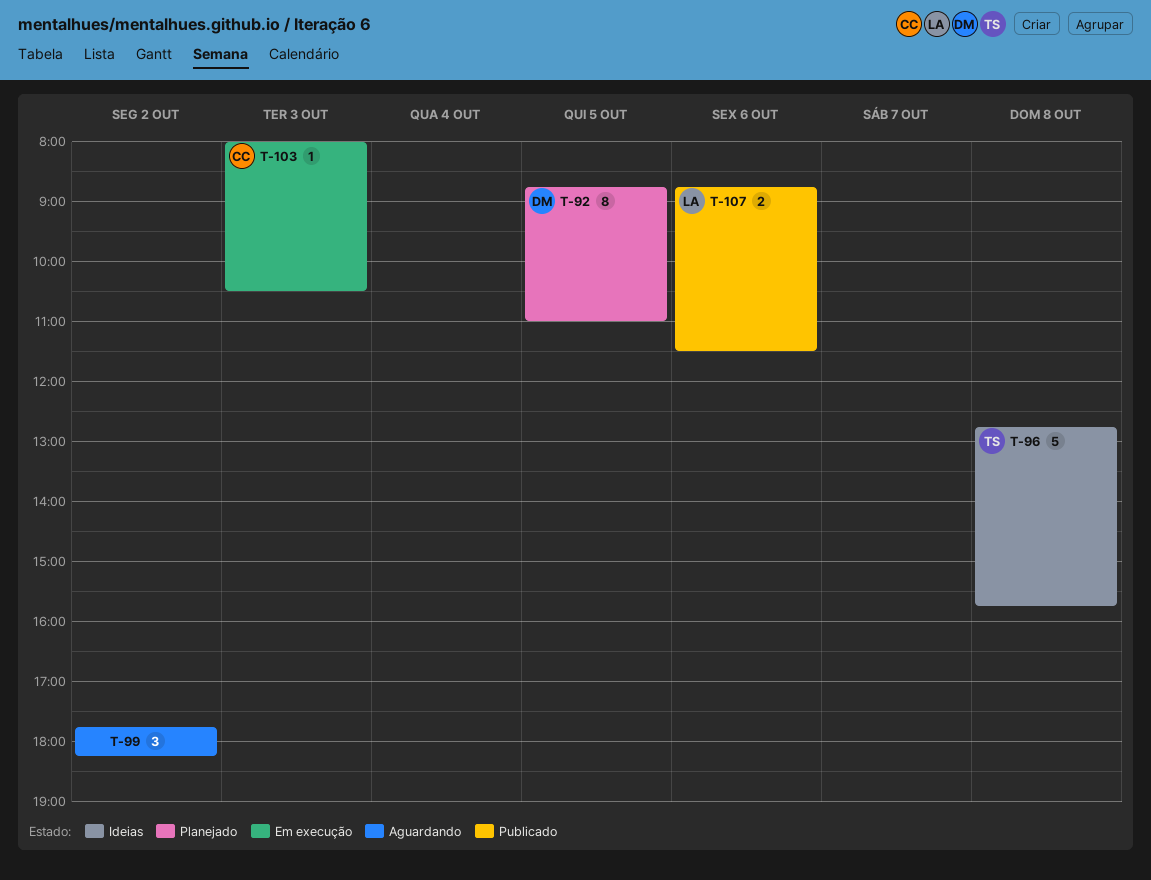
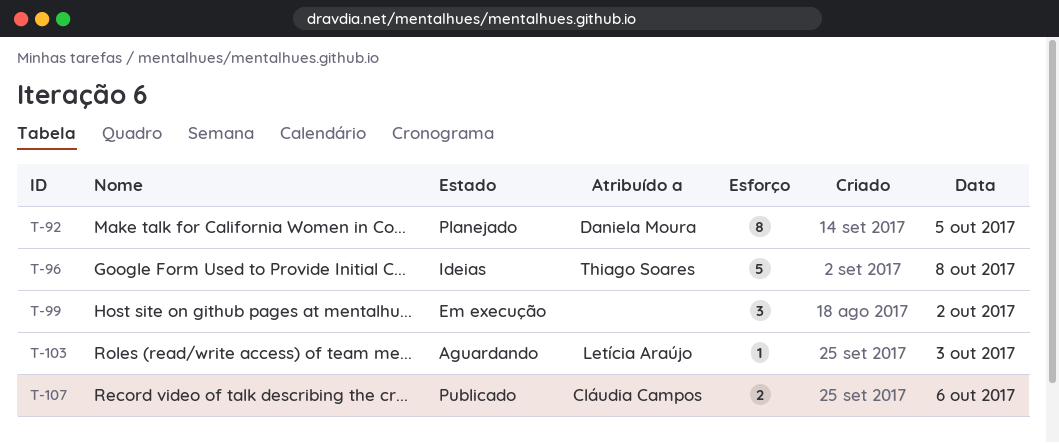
T-99, status: Aguardando -> Em execução
T-103, status: Em execução -> Aguardando
T-103, owner: Cláudia Campos -> Letícia Araújo
T-107, owner: Letícia Araújo -> Cláudia Campos

